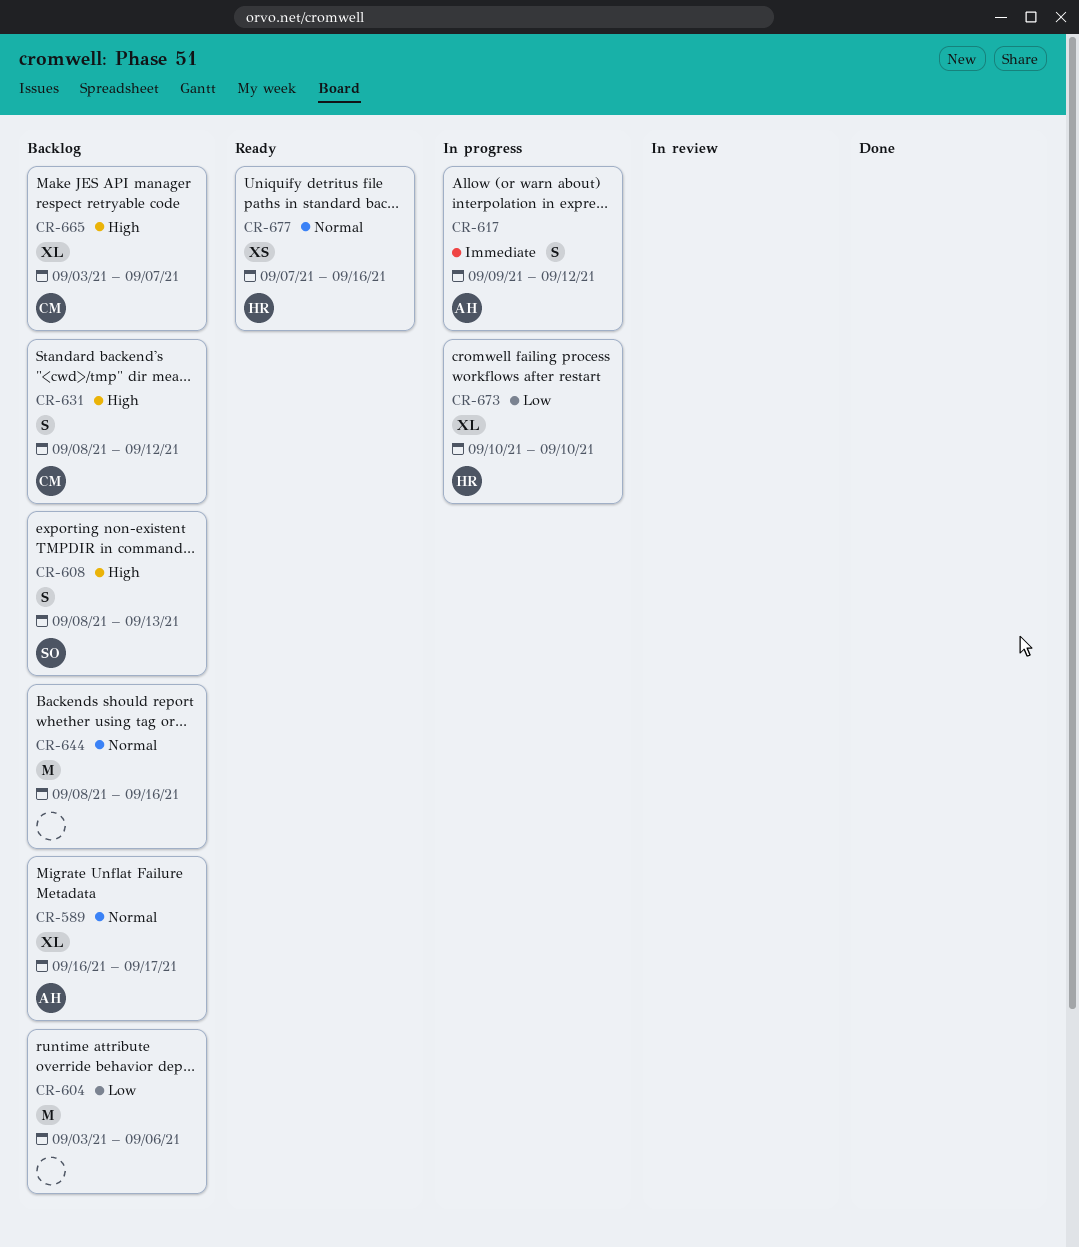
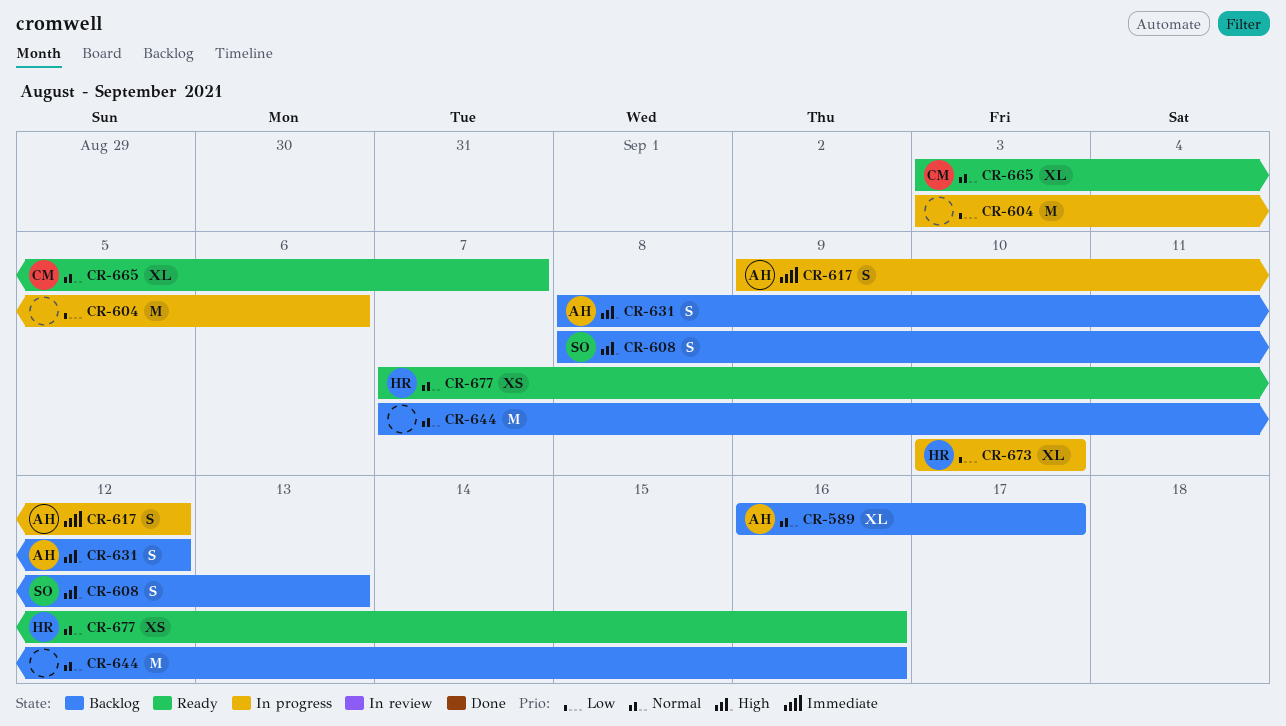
CR-604, status: Backlog -> In progress
CR-631, owner: CM -> AH
CR-644, start: Sep 8 -> Sep 7
CR-665, status: Backlog -> Ready
CR-665, priority: High -> Normal

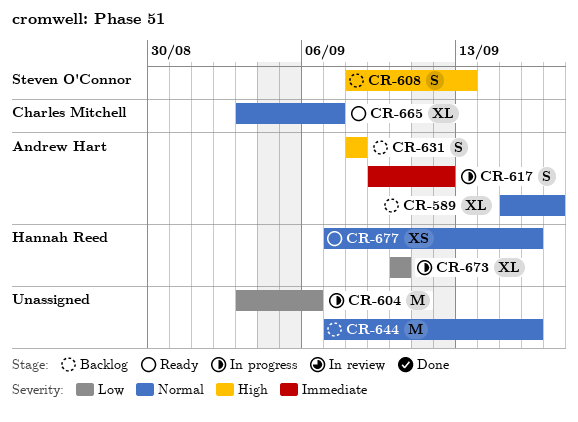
CR-589, start: Sep 16 -> Sep 15
CR-631, due: Sep 12 -> Sep 8

